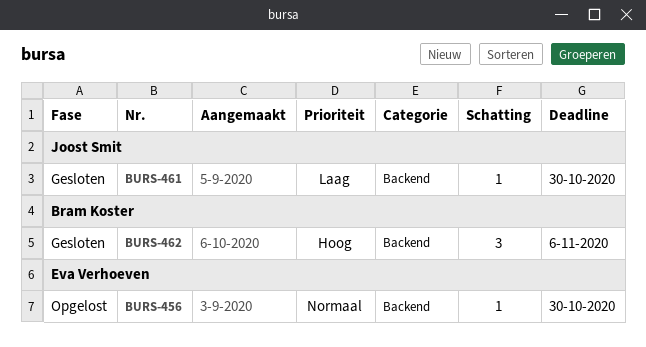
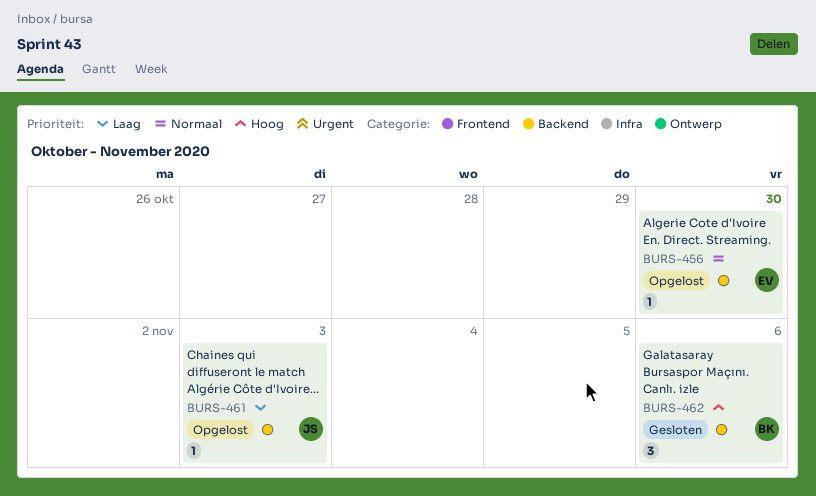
BURS-461, status: Gesloten -> Opgelost
BURS-461, due: Oct 30 -> Nov 3

